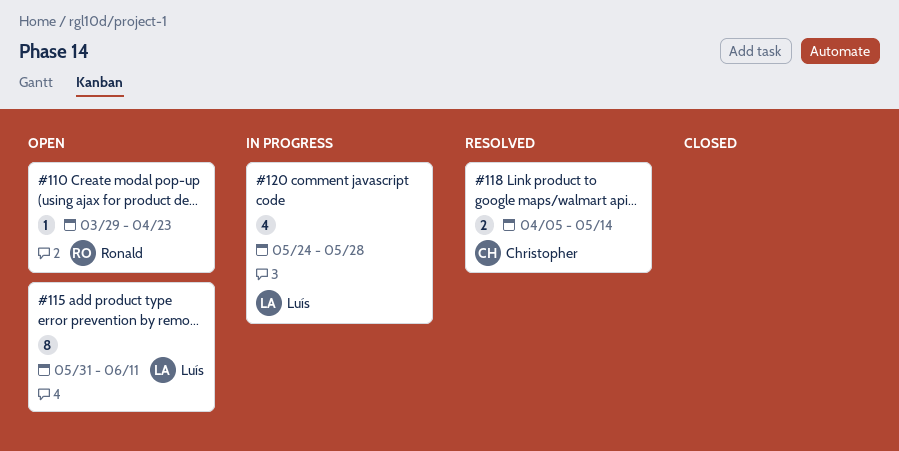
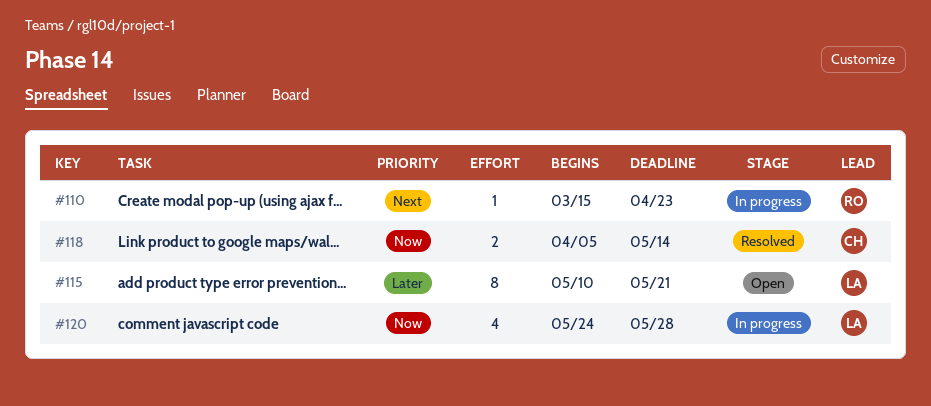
#110, status: Open -> In progress
#110, start: Mar 29 -> Mar 15
#115, start: May 31 -> May 10
#115, due: Jun 11 -> May 21

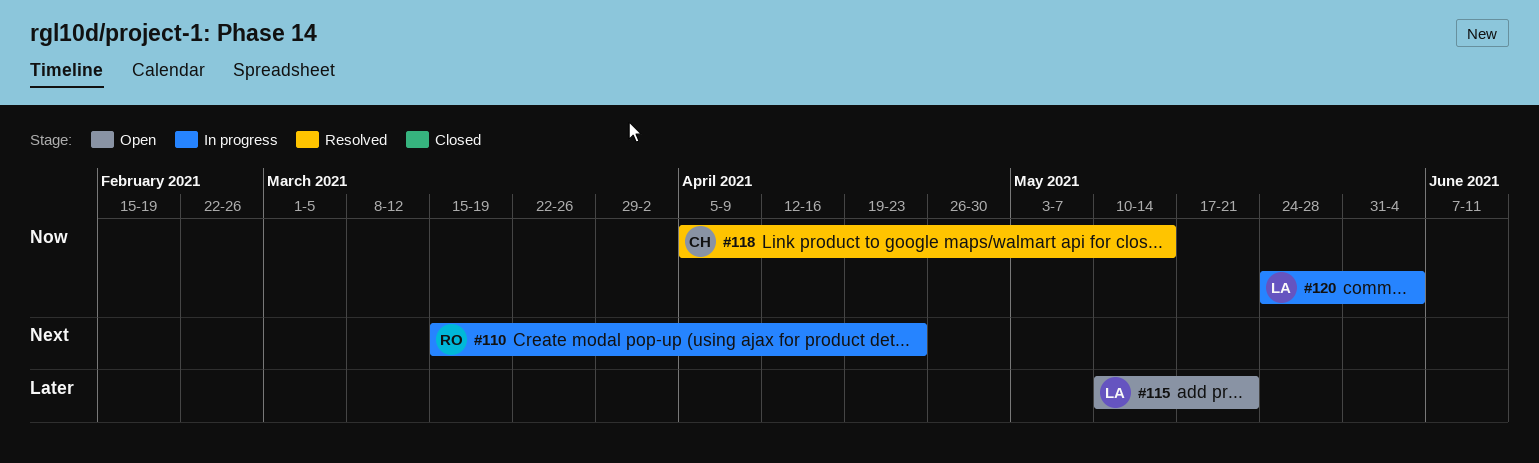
#120, due: May 28 -> Jun 4

